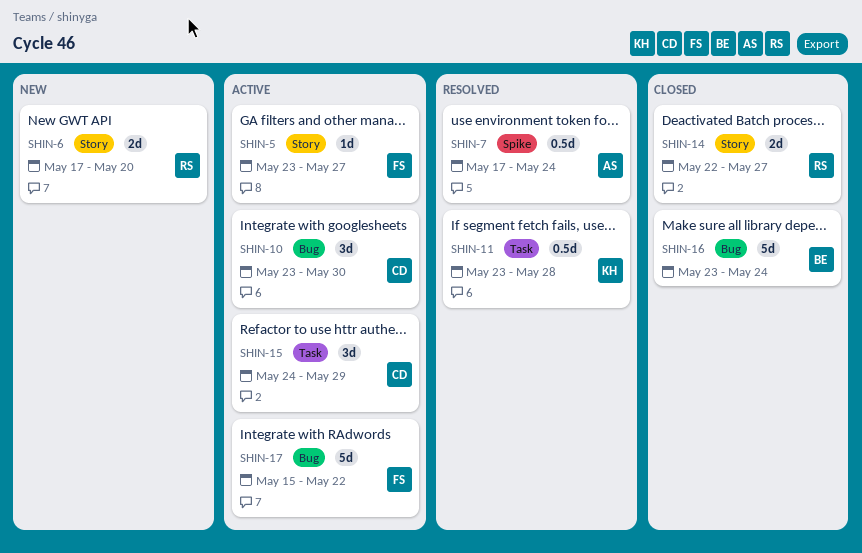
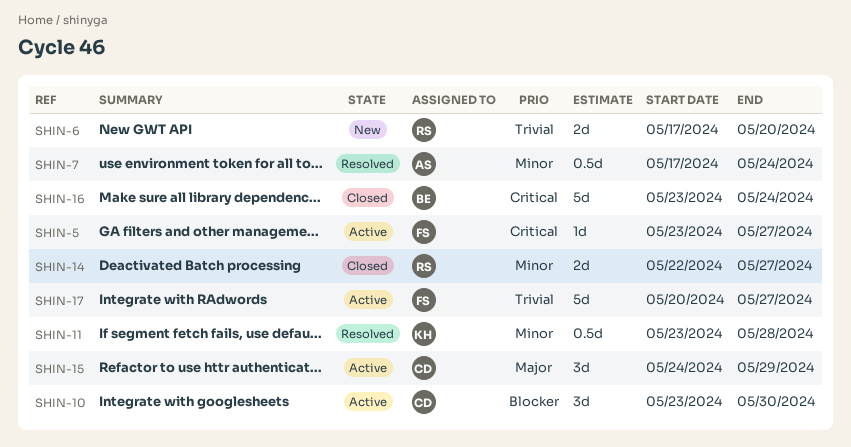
SHIN-17, start: May 15 -> May 20
SHIN-17, due: May 22 -> May 27

